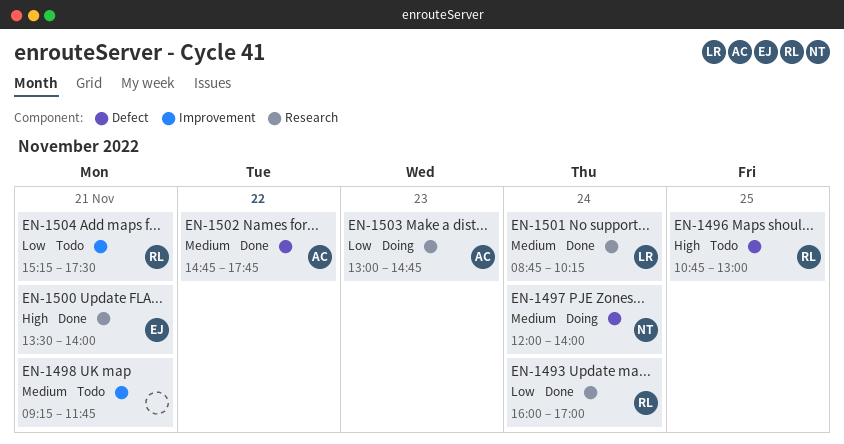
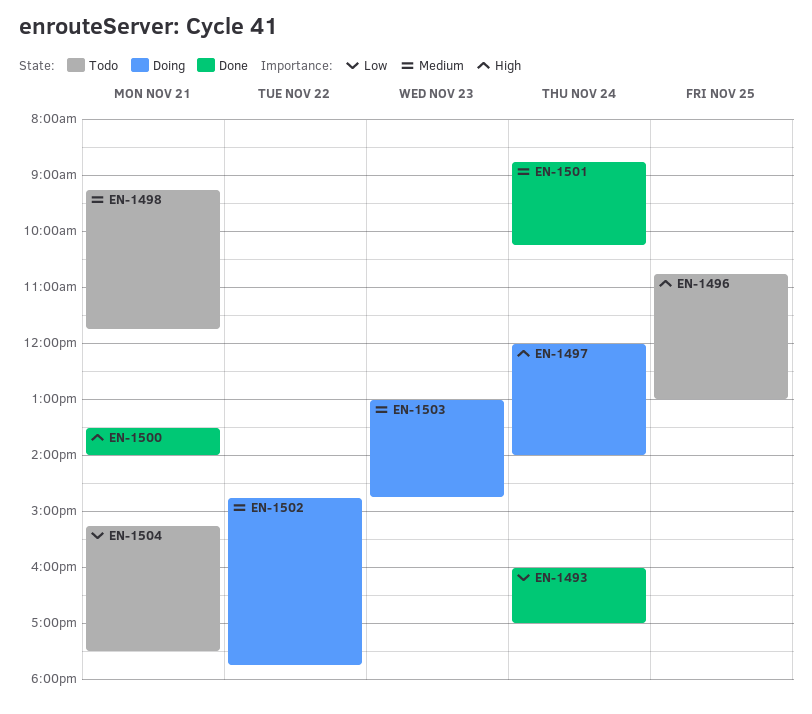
EN-1497, priority: Medium -> High
EN-1502, status: Done -> Doing
EN-1503, priority: Low -> Medium

